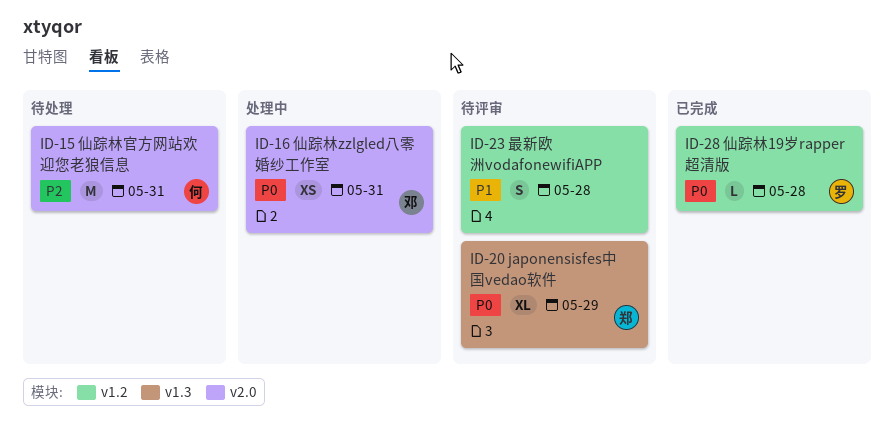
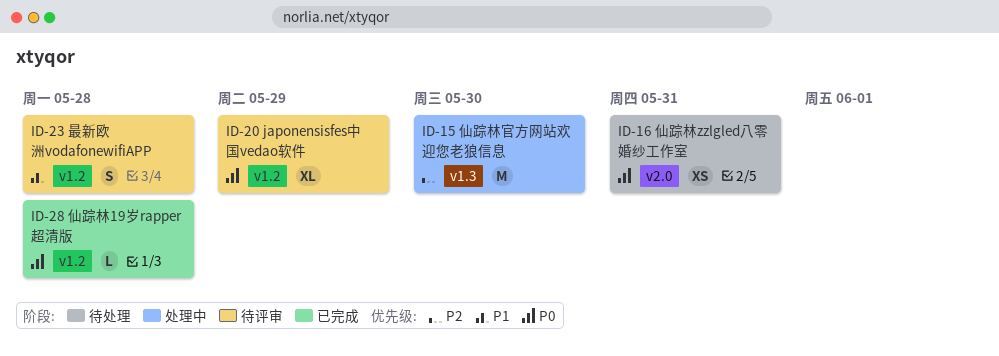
ID-15, status: 待处理 -> 处理中
ID-15, label: v2.0 -> v1.3
ID-15, due: May 31 -> May 30
ID-16, status: 处理中 -> 待处理
ID-20, label: v1.3 -> v1.2

